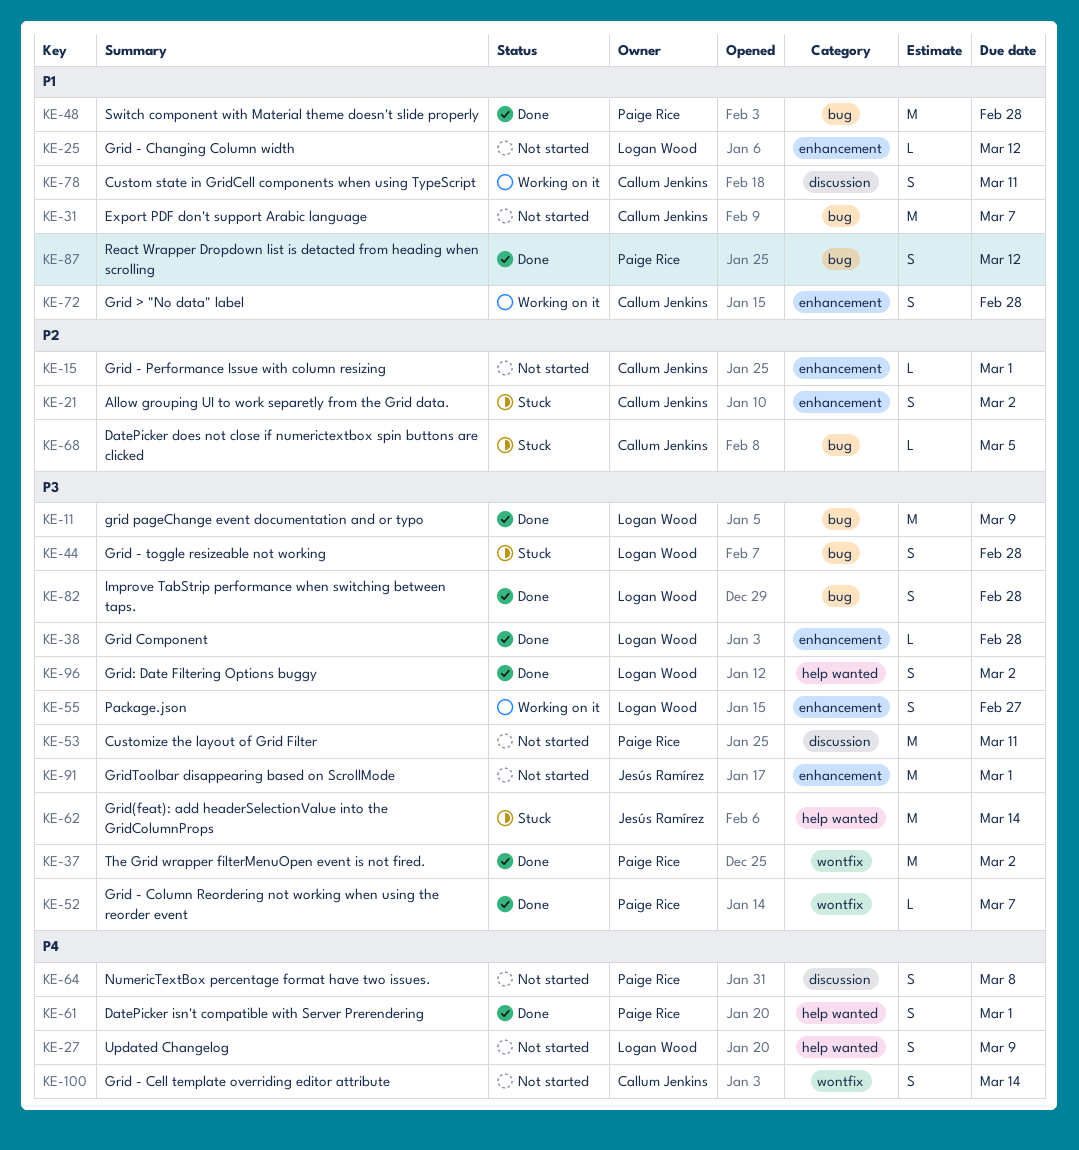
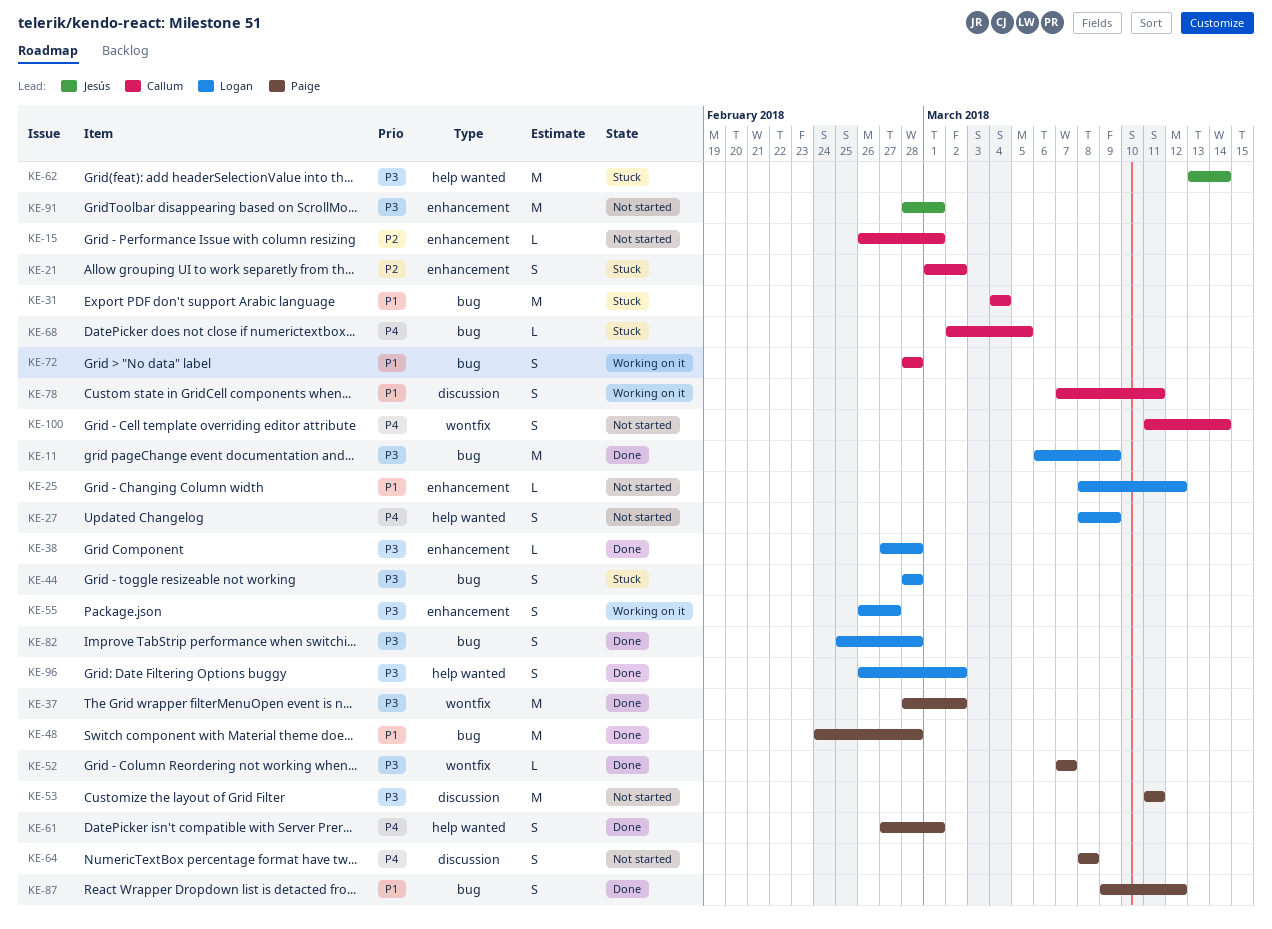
KE-31, status: Not started -> Stuck
KE-31, due: Mar 7 -> Mar 4
KE-68, priority: P2 -> P4
KE-72, label: enhancement -> bug

